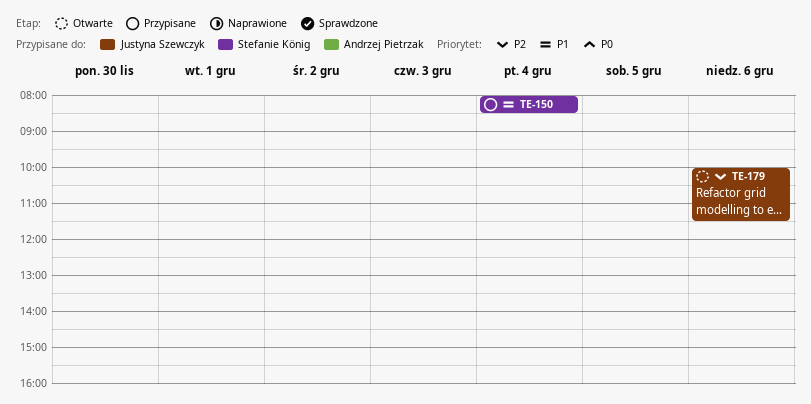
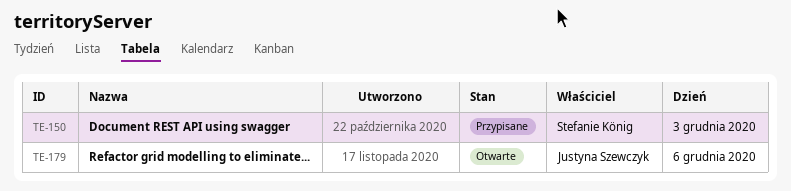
TE-150, day: Dec 4 -> Dec 3

